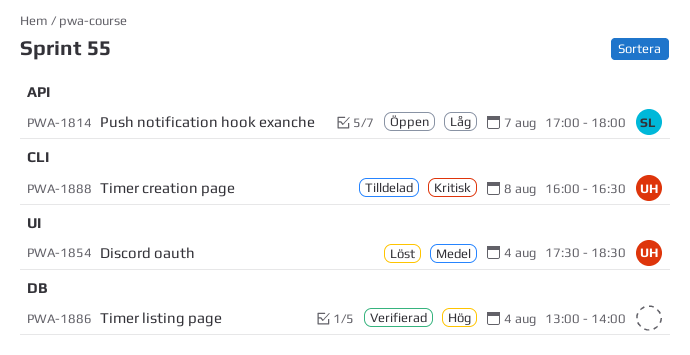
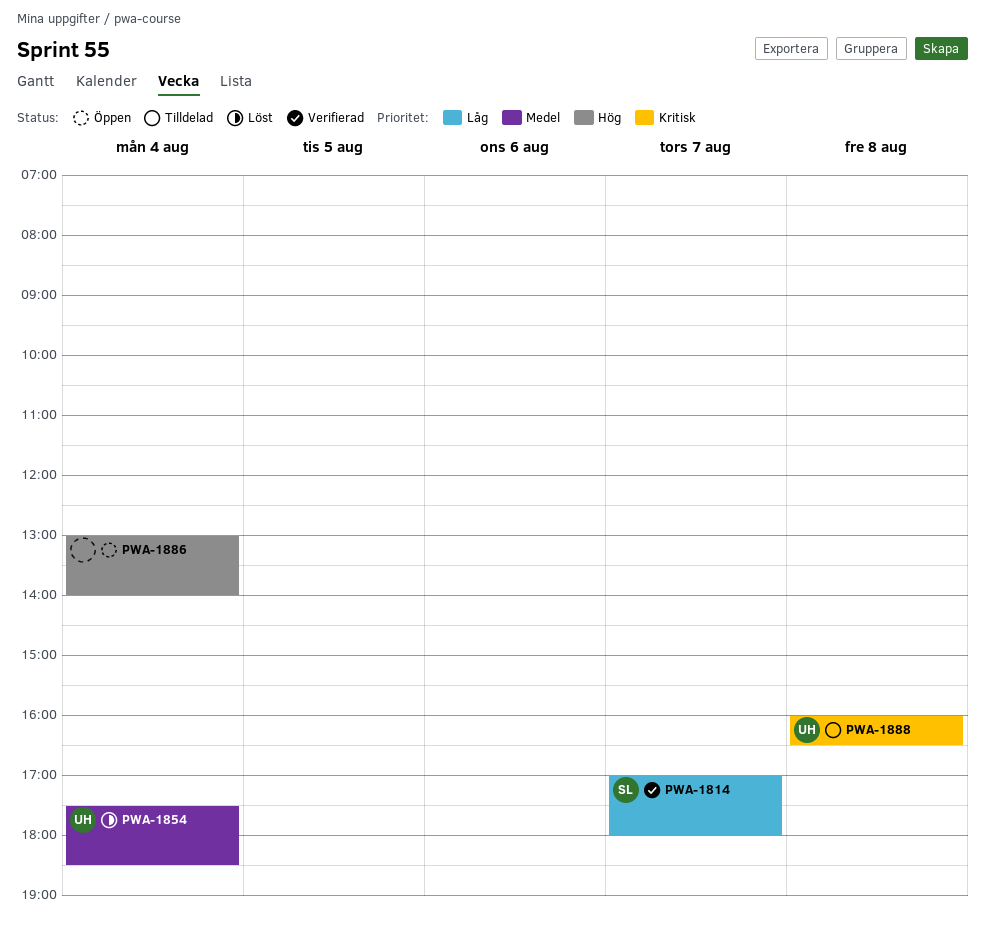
PWA-1814, status: Öppen -> Verifierad
PWA-1886, status: Verifierad -> Öppen

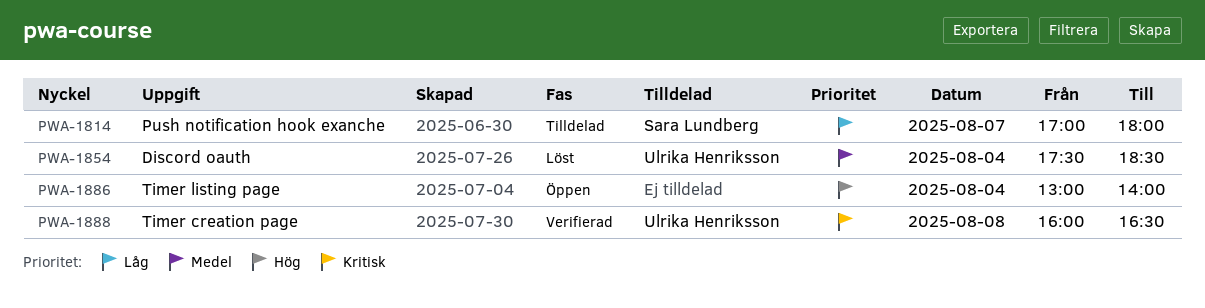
PWA-1814, status: Verifierad -> Tilldelad
PWA-1888, status: Tilldelad -> Verifierad

